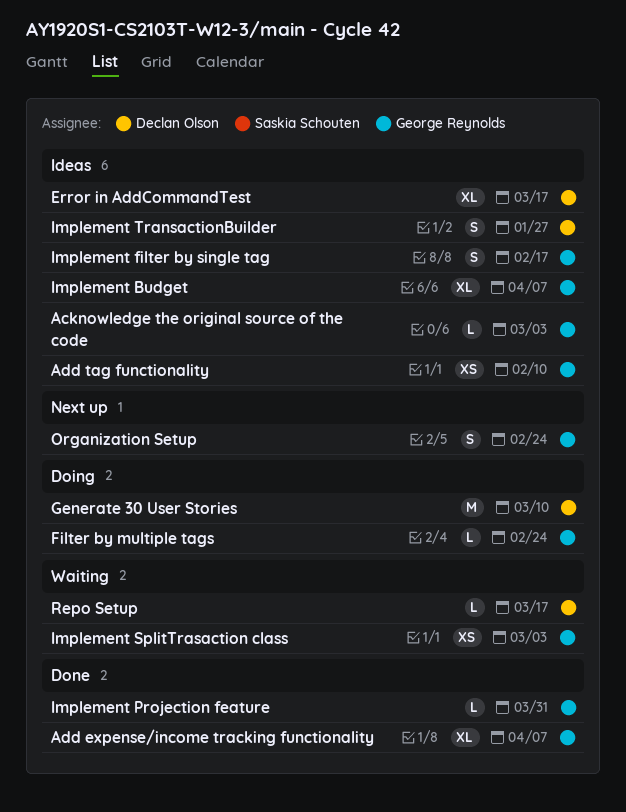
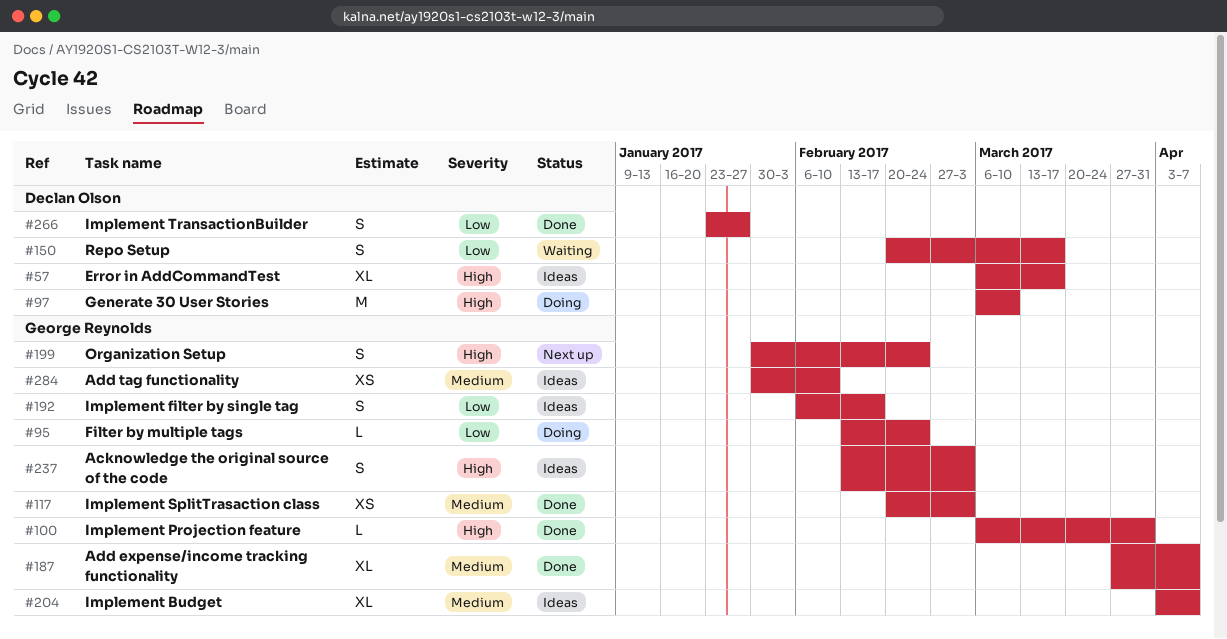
Acknowledge the original source of the code, estimate: L -> S
Implement SplitTrasaction class, status: Waiting -> Done
Implement TransactionBuilder, status: Ideas -> Done
Repo Setup, estimate: L -> S

